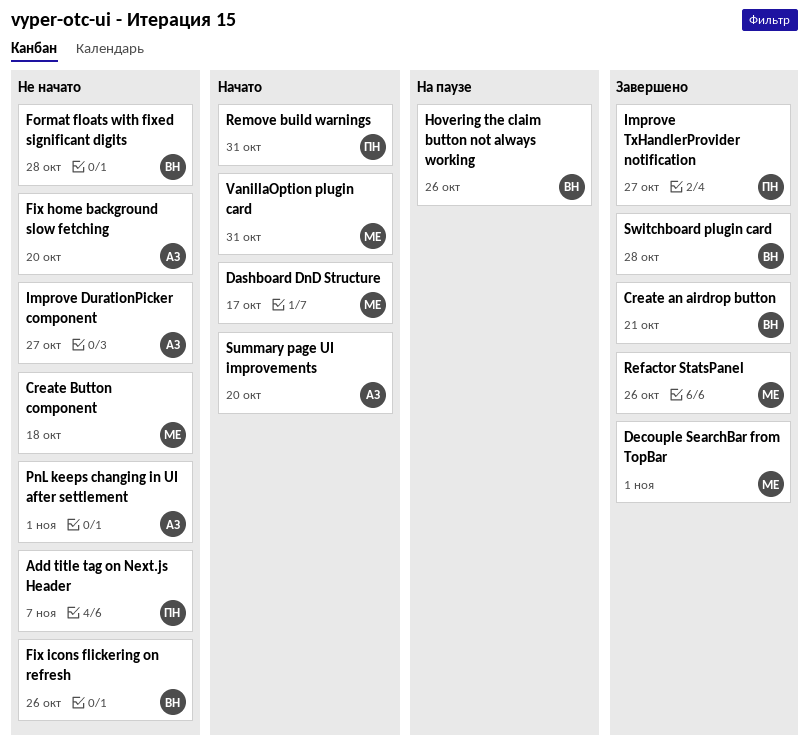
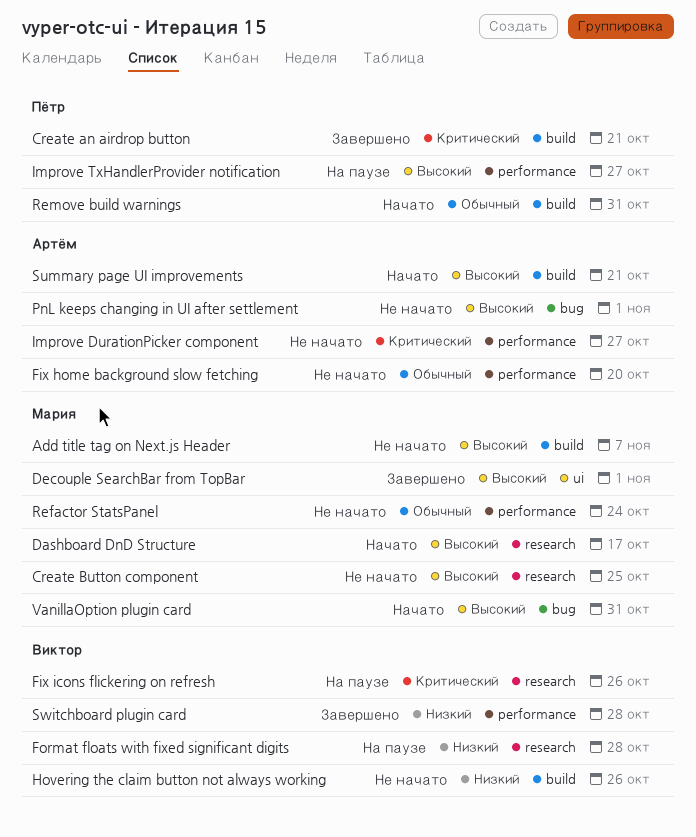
Add title tag on Next.js Header, owner: Пётр -> Мария
Create an airdrop button, owner: Виктор -> Пётр
Create Button component, due: Oct 18 -> Oct 25
Fix icons flickering on refresh, status: Не начато -> На паузе
Format floats with fixed significant digits, status: Не начато -> На паузе
Hovering the claim button not always working, status: На паузе -> Не начато
Improve TxHandlerProvider notification, status: Завершено -> На паузе
Refactor StatsPanel, status: Завершено -> Не начато
Refactor StatsPanel, due: Oct 26 -> Oct 24
Summary page UI improvements, due: Oct 20 -> Oct 21

